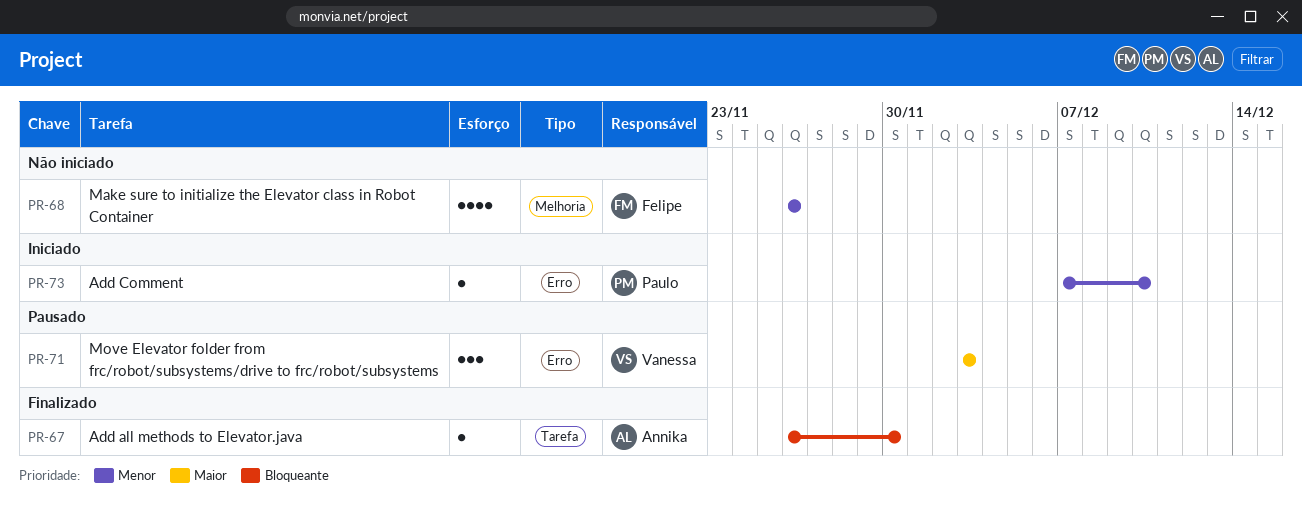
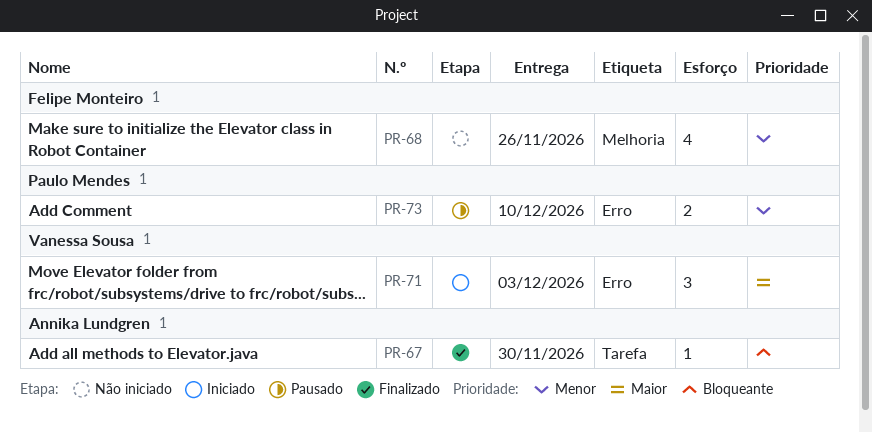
PR-71, status: Pausado -> Iniciado
PR-73, status: Iniciado -> Pausado
PR-73, estimate: 1 -> 2

